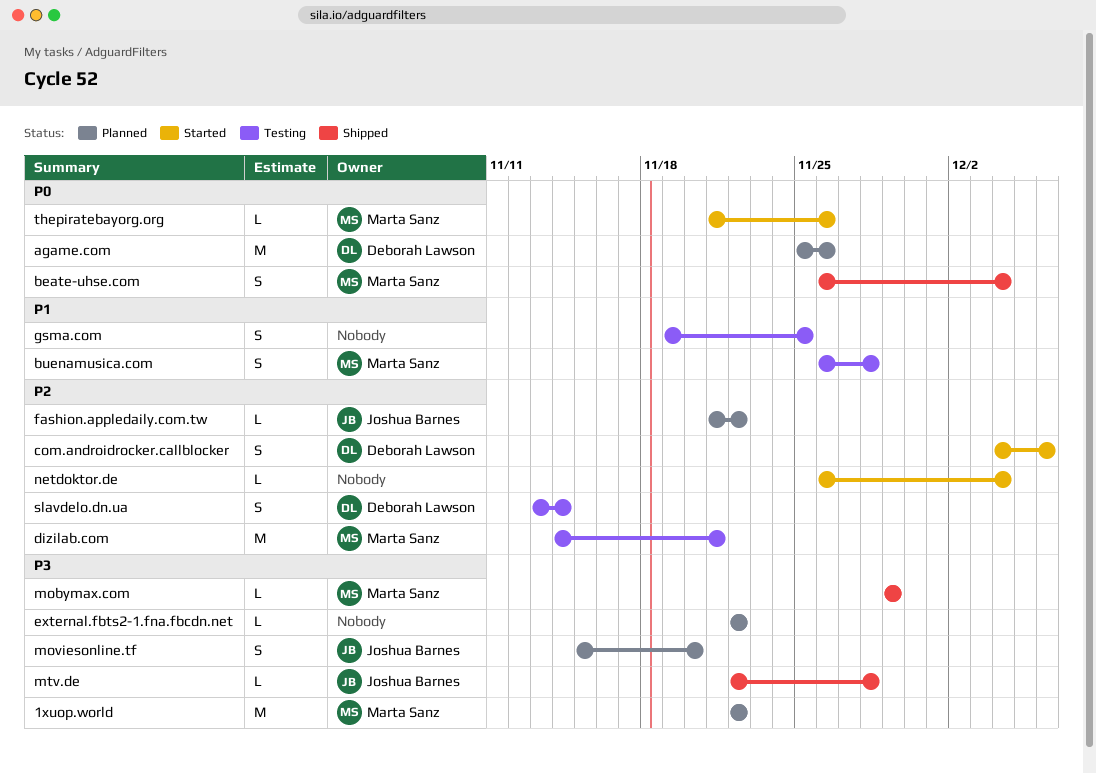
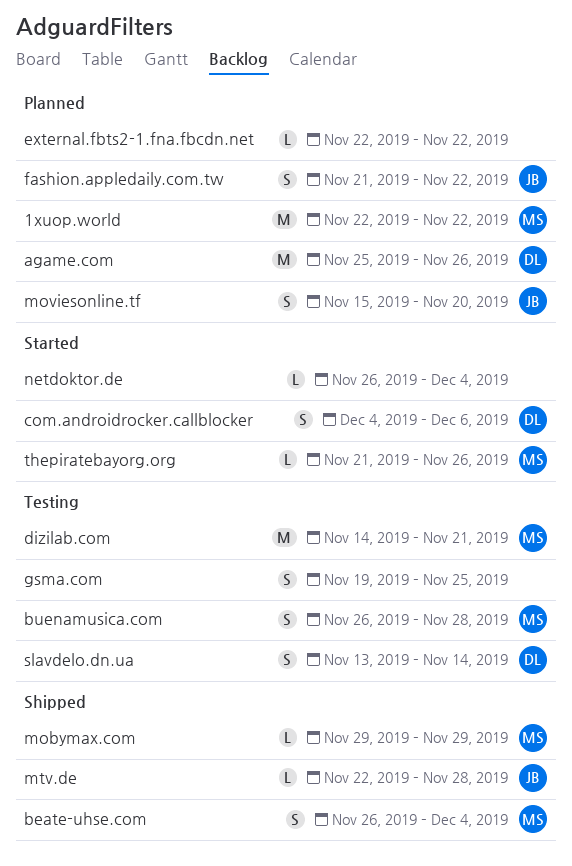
fashion.appledaily.com.tw, estimate: L -> S

